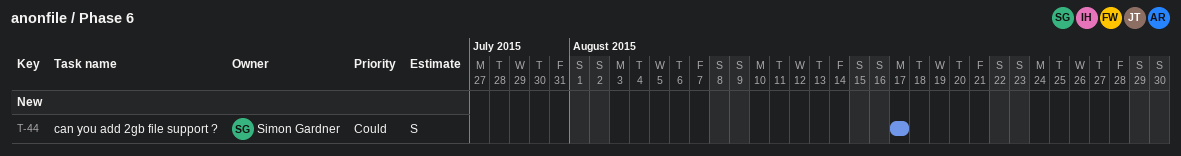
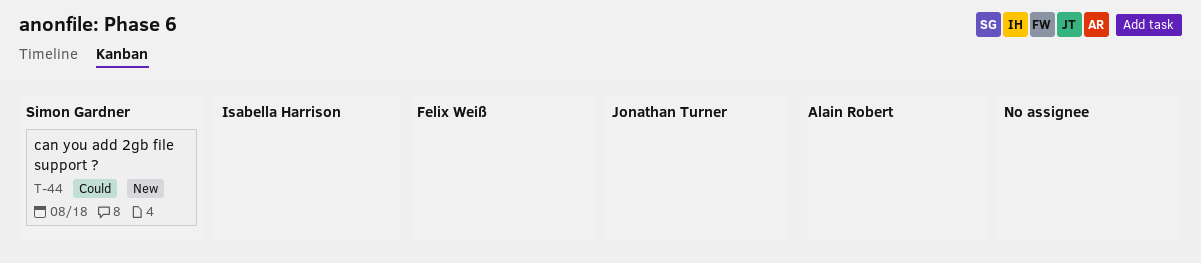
T-44, due: Aug 17 -> Aug 18

